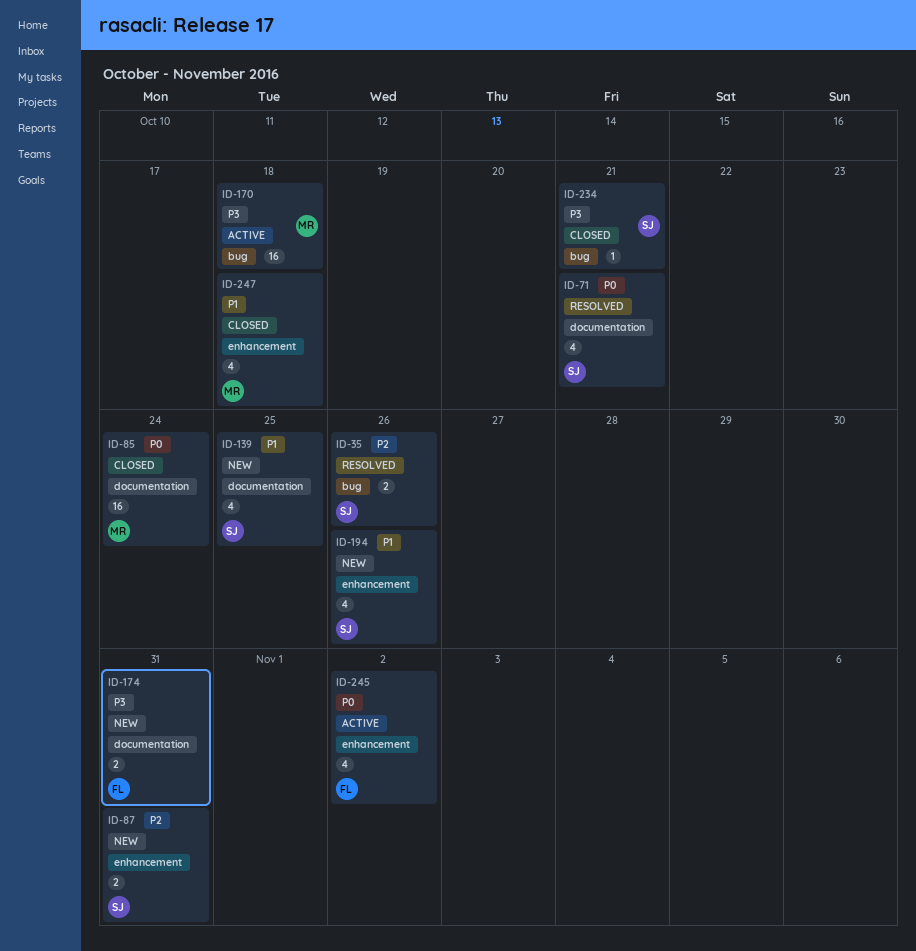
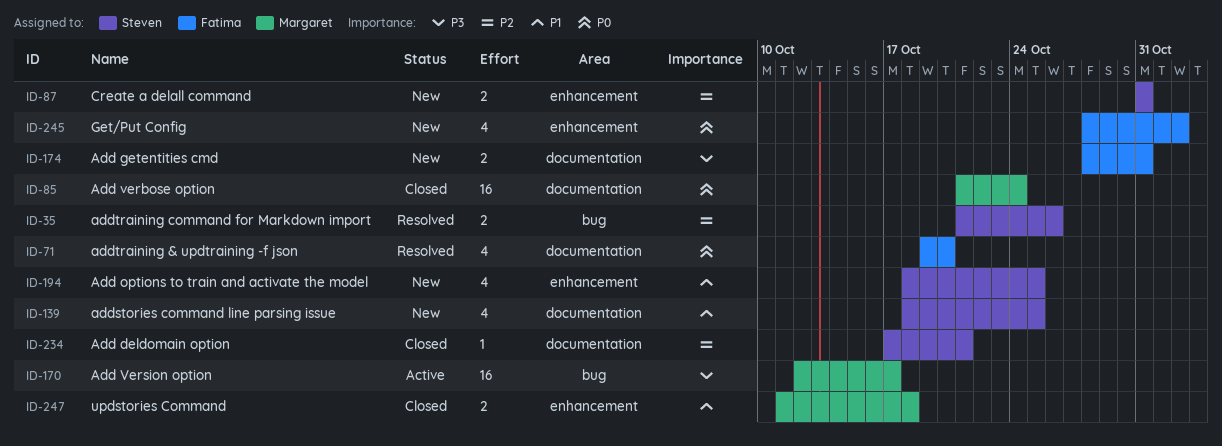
ID-71, owner: Steven -> Fatima
ID-71, due: Oct 21 -> Oct 20
ID-170, due: Oct 18 -> Oct 17
ID-194, due: Oct 26 -> Oct 25
ID-234, priority: P3 -> P2
ID-234, label: bug -> documentation
ID-245, status: Active -> New
ID-247, estimate: 4 -> 2

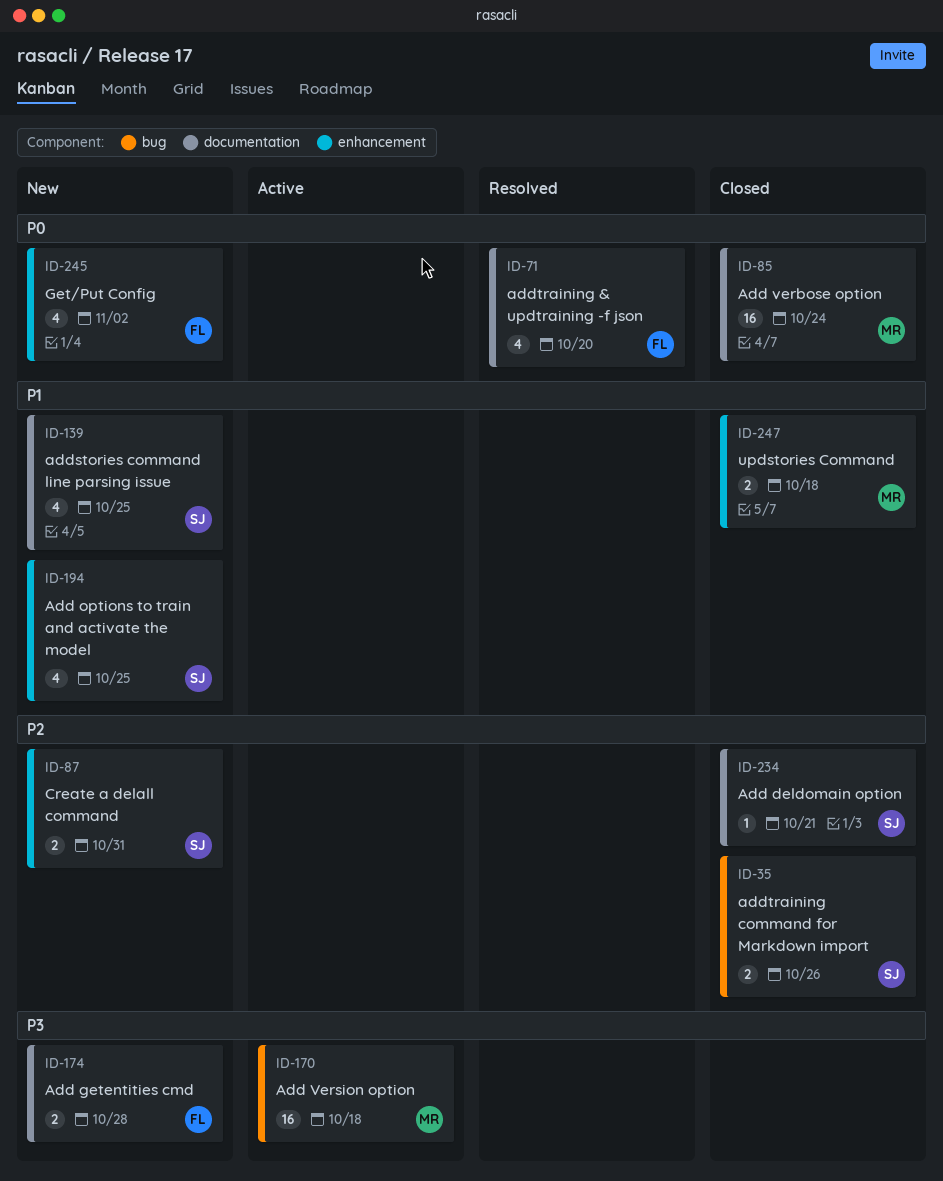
ID-35, status: Resolved -> Closed
ID-170, due: Oct 17 -> Oct 18
ID-174, due: Oct 31 -> Oct 28

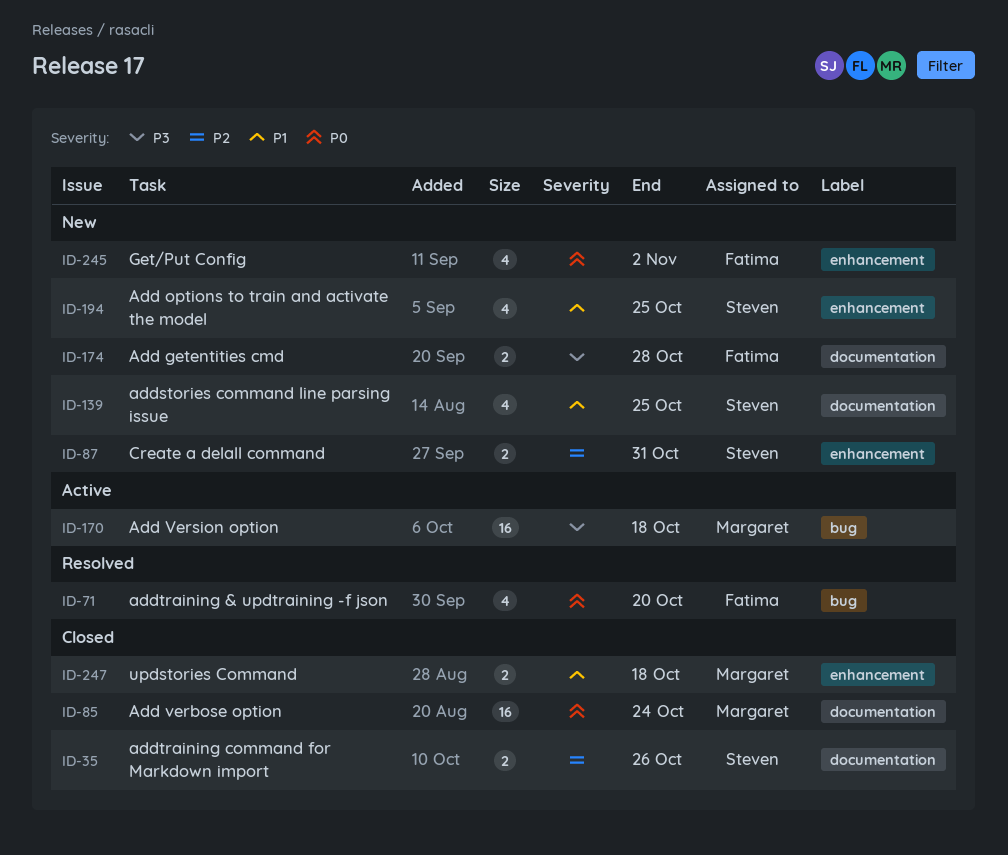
ID-35, label: bug -> documentation
ID-71, label: documentation -> bug
ID-234: present -> none

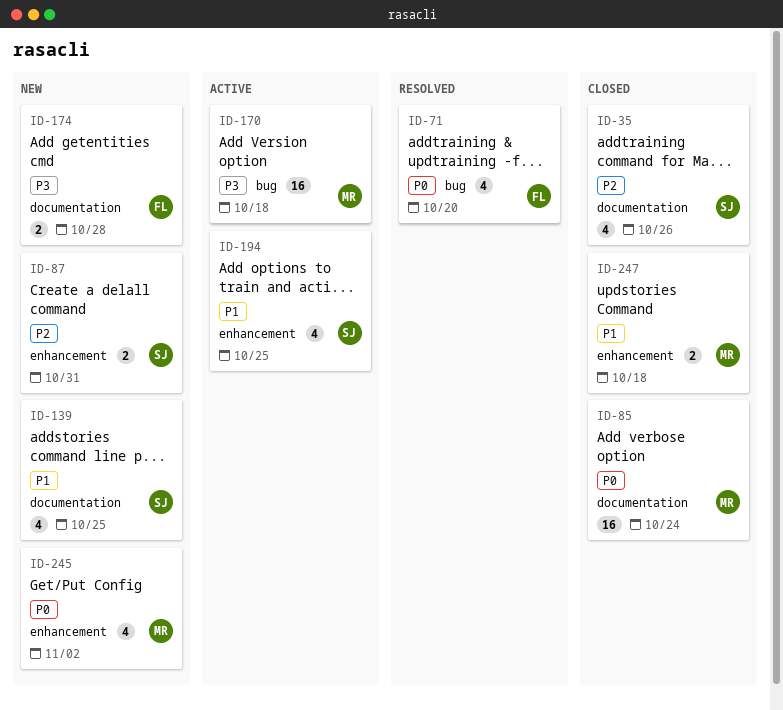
ID-35, estimate: 2 -> 4
ID-194, status: New -> Active
ID-245, owner: Fatima -> Margaret

